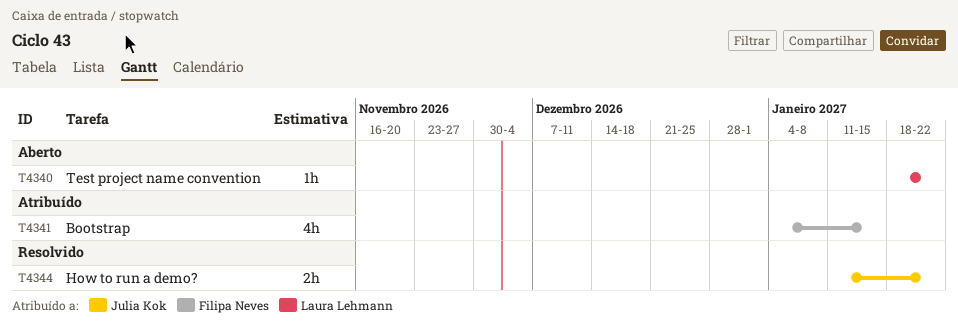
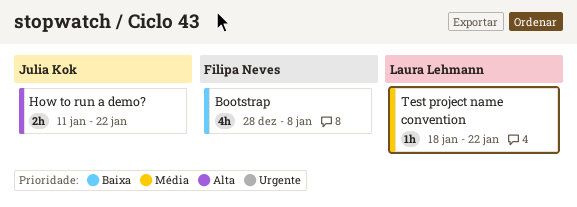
Bootstrap, start: Jan 4 -> Dec 28
Bootstrap, due: Jan 15 -> Jan 8

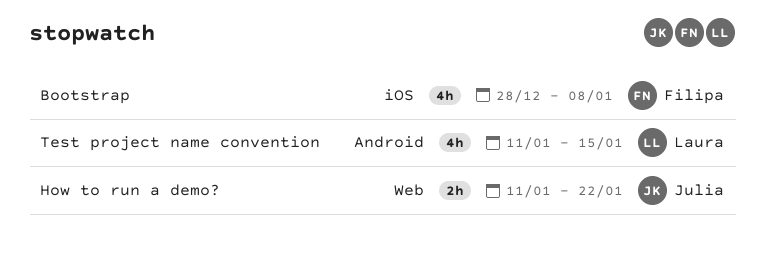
Test project name convention, estimate: 1h -> 4h
Test project name convention, start: Jan 18 -> Jan 11
Test project name convention, due: Jan 22 -> Jan 15

